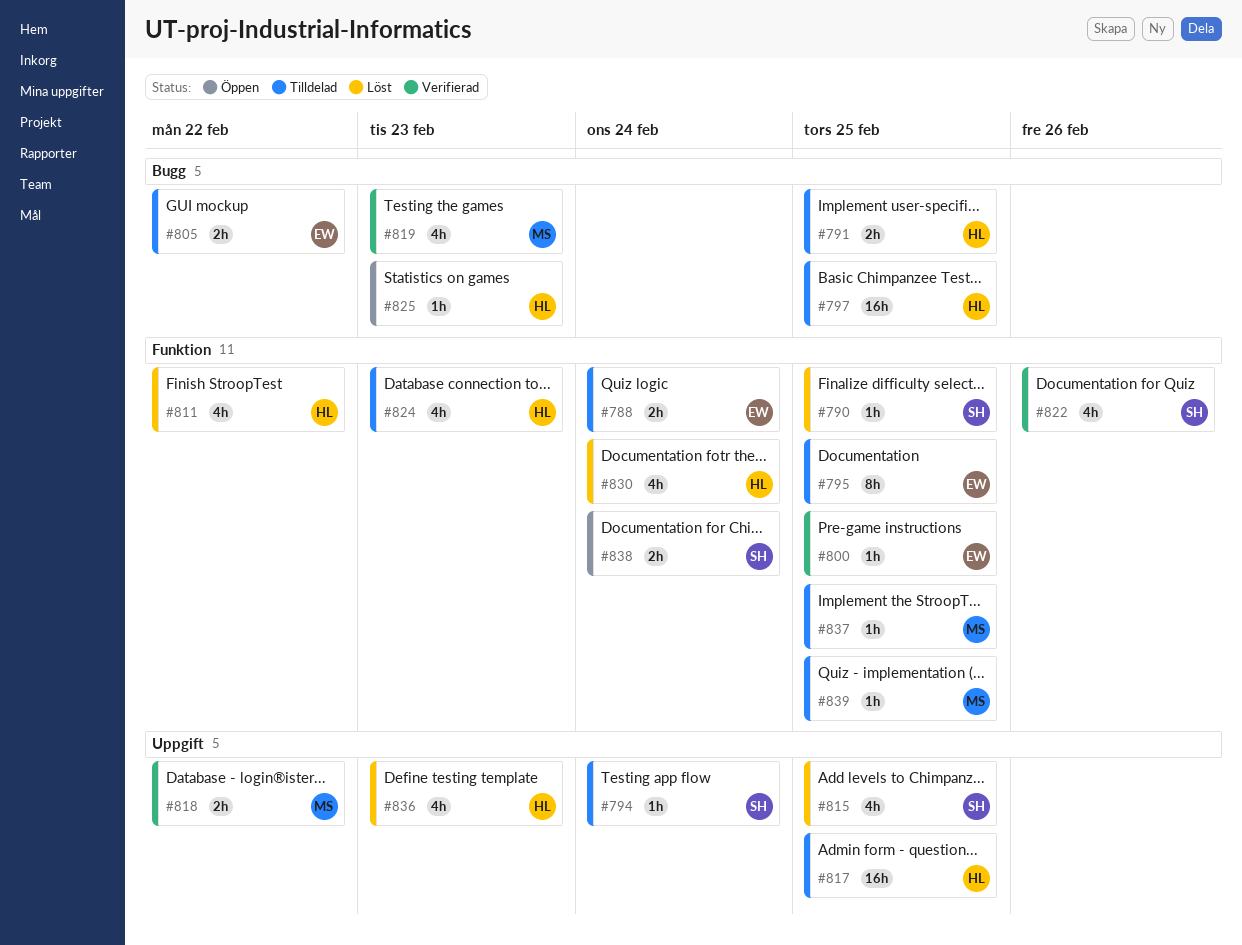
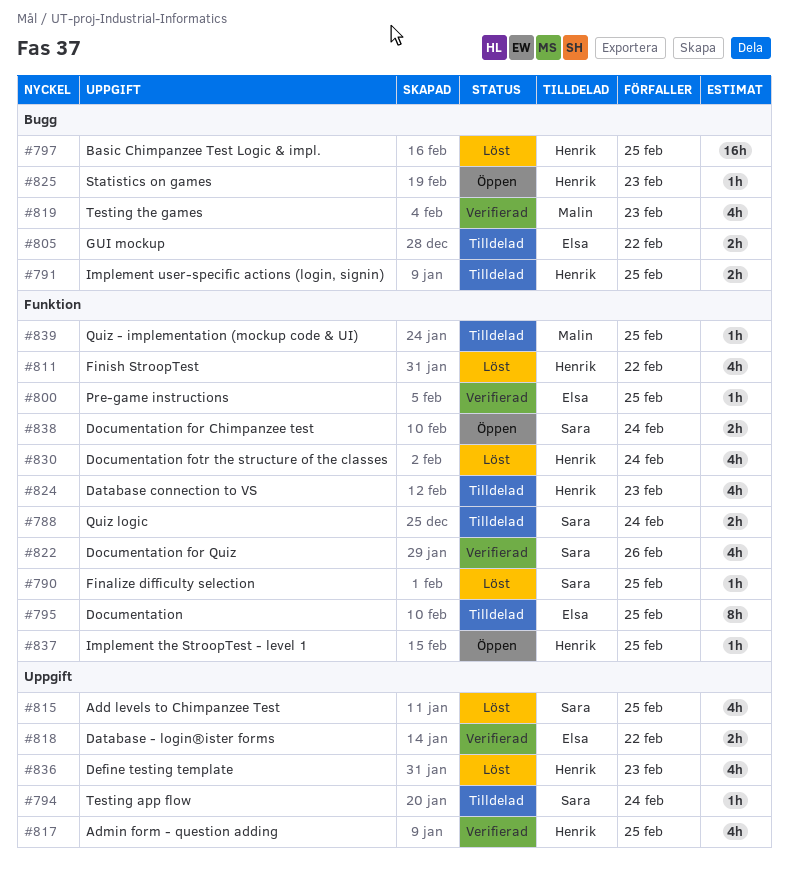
#788, owner: Elsa -> Sara
#797, status: Tilldelad -> Löst
#817, status: Tilldelad -> Verifierad
#817, estimate: 16h -> 4h
#818, owner: Malin -> Elsa
#837, status: Tilldelad -> Öppen
#837, owner: Malin -> Henrik

